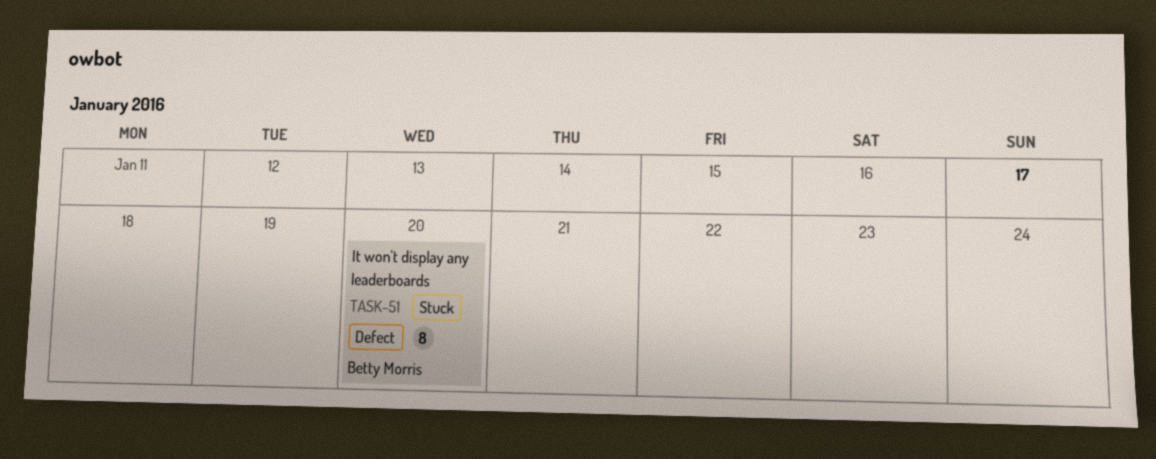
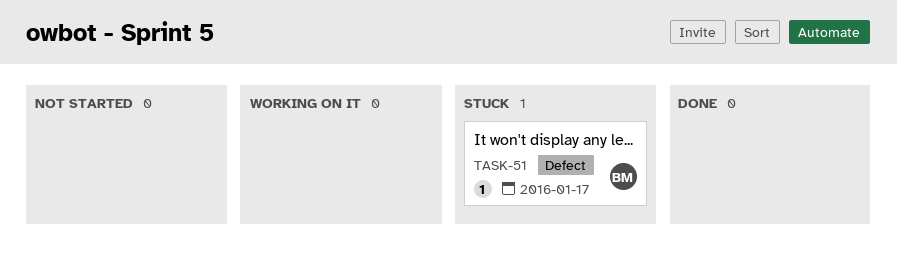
TASK-51, estimate: 8 -> 1
TASK-51, due: Jan 20 -> Jan 17

